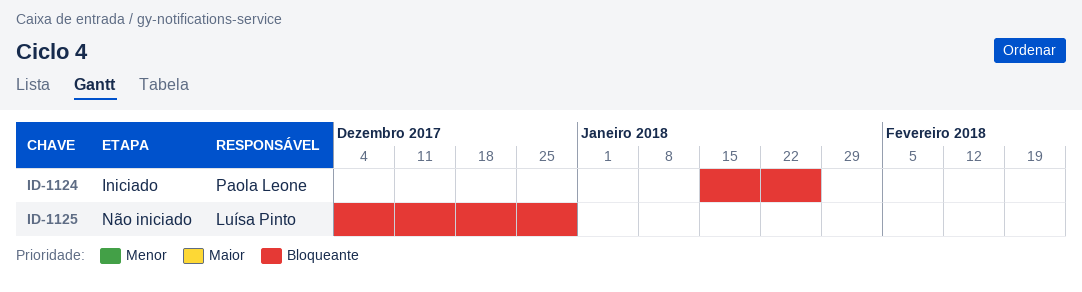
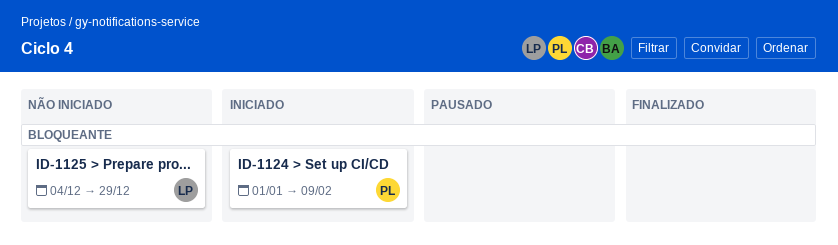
ID-1124, start: Jan 15 -> Jan 1
ID-1124, due: Jan 26 -> Feb 9

